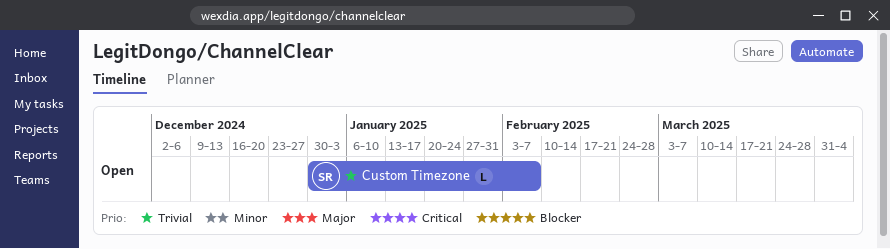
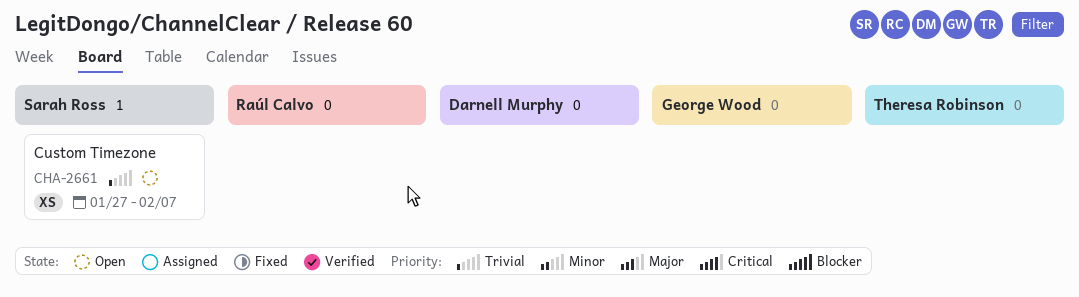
Custom Timezone, estimate: L -> XS
Custom Timezone, start: Dec 30 -> Jan 27

